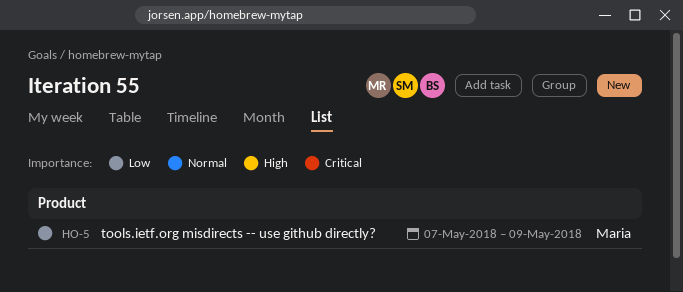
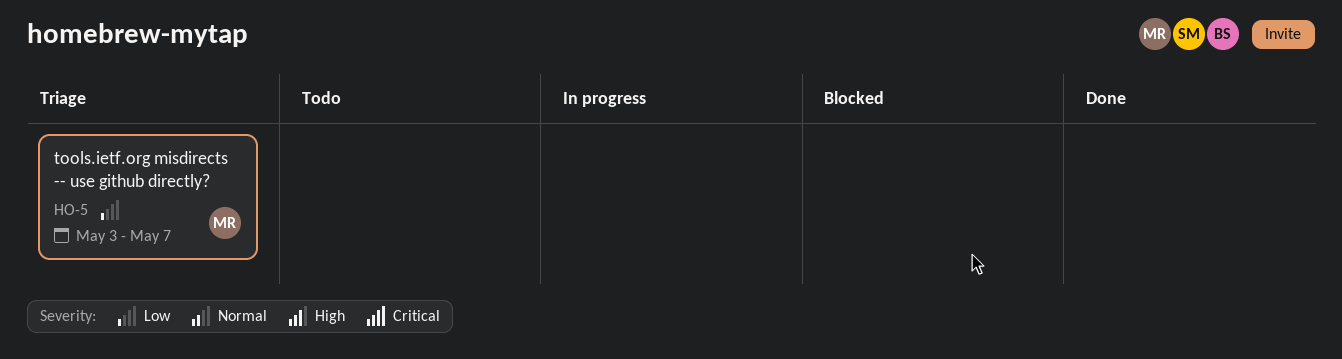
HO-5, start: May 7 -> May 3
HO-5, due: May 9 -> May 7

